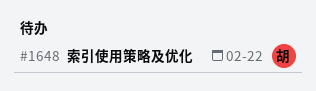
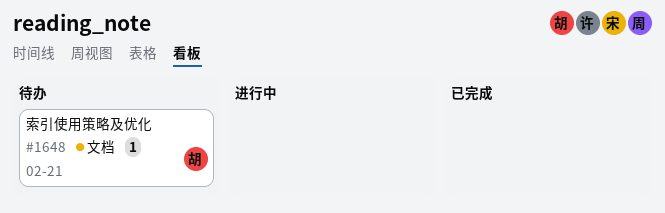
#1648, due: Feb 22 -> Feb 21

